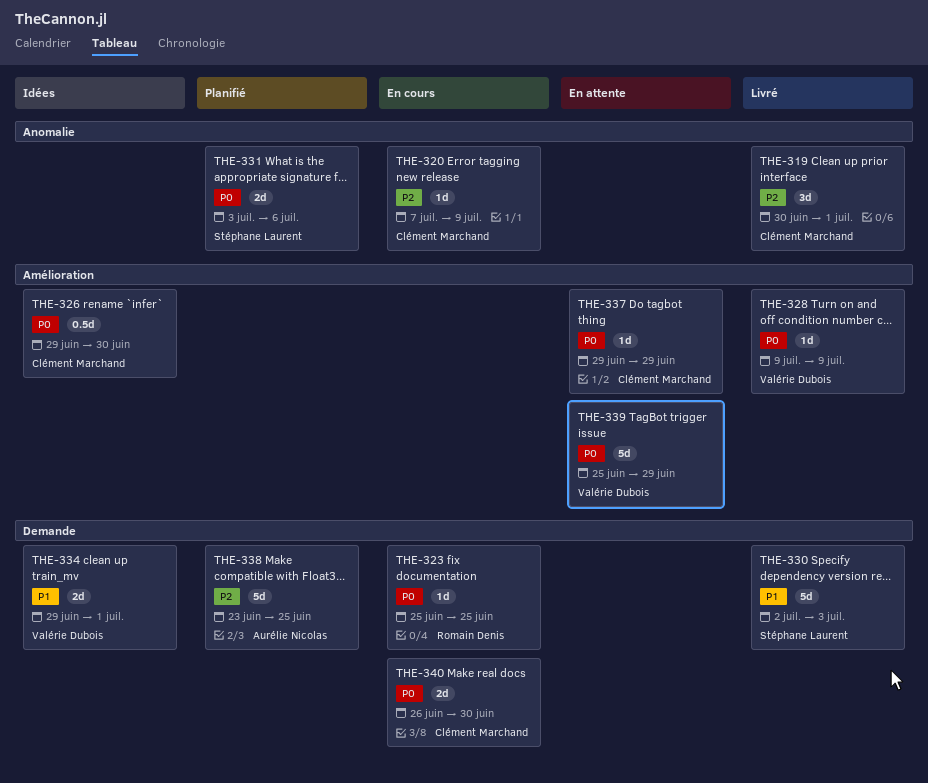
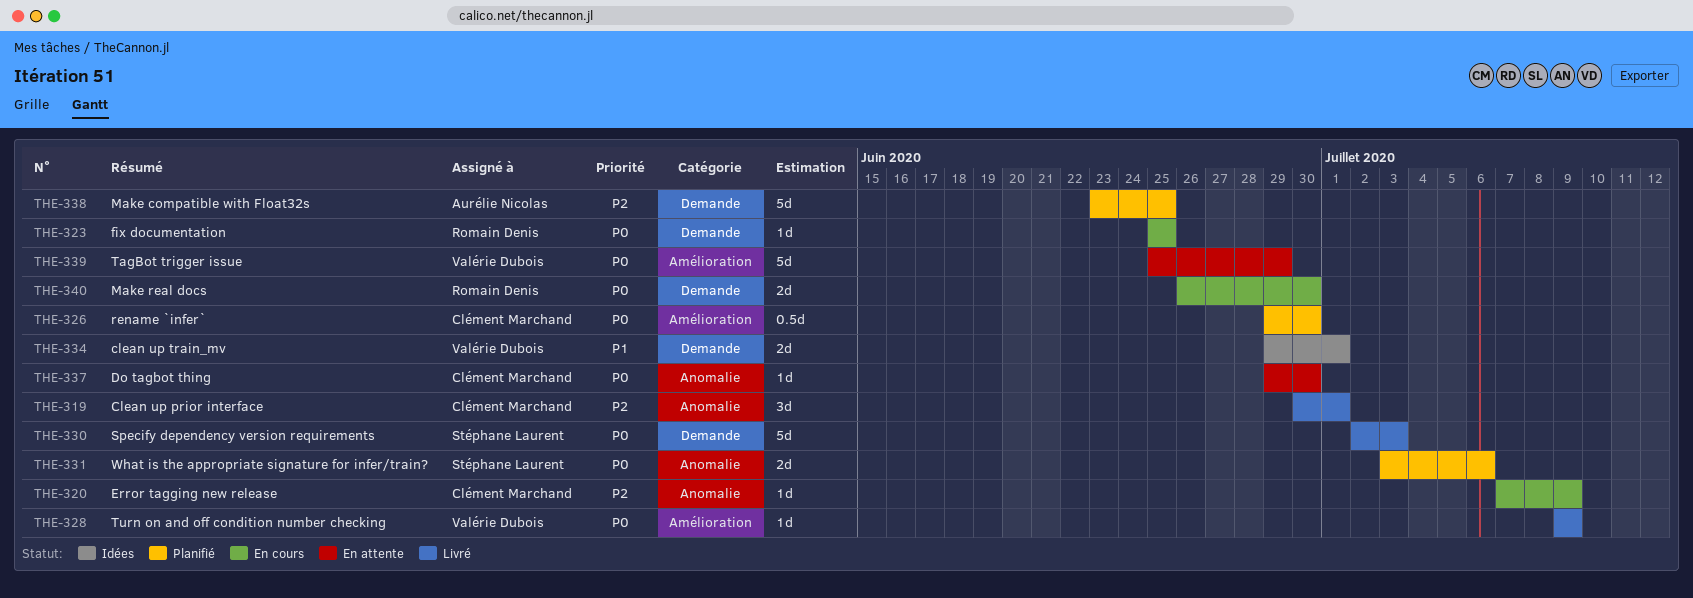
THE-326, status: Idées -> Planifié
THE-330, priority: P1 -> P0
THE-337, label: Amélioration -> Anomalie
THE-337, due: Jun 29 -> Jun 30
THE-340, owner: Clément Marchand -> Romain Denis

